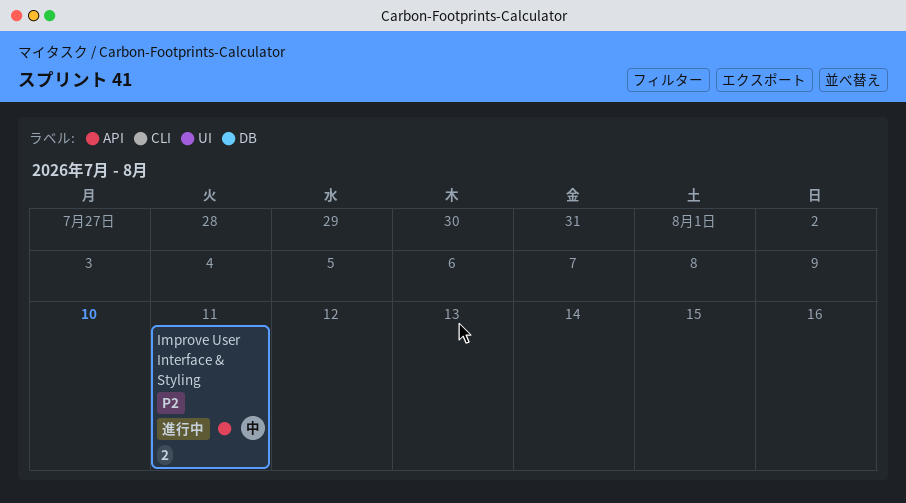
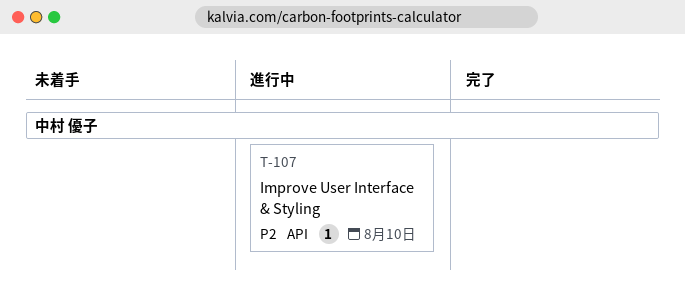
Improve User Interface & Styling, estimate: 2 -> 1
Improve User Interface & Styling, due: Aug 11 -> Aug 10

